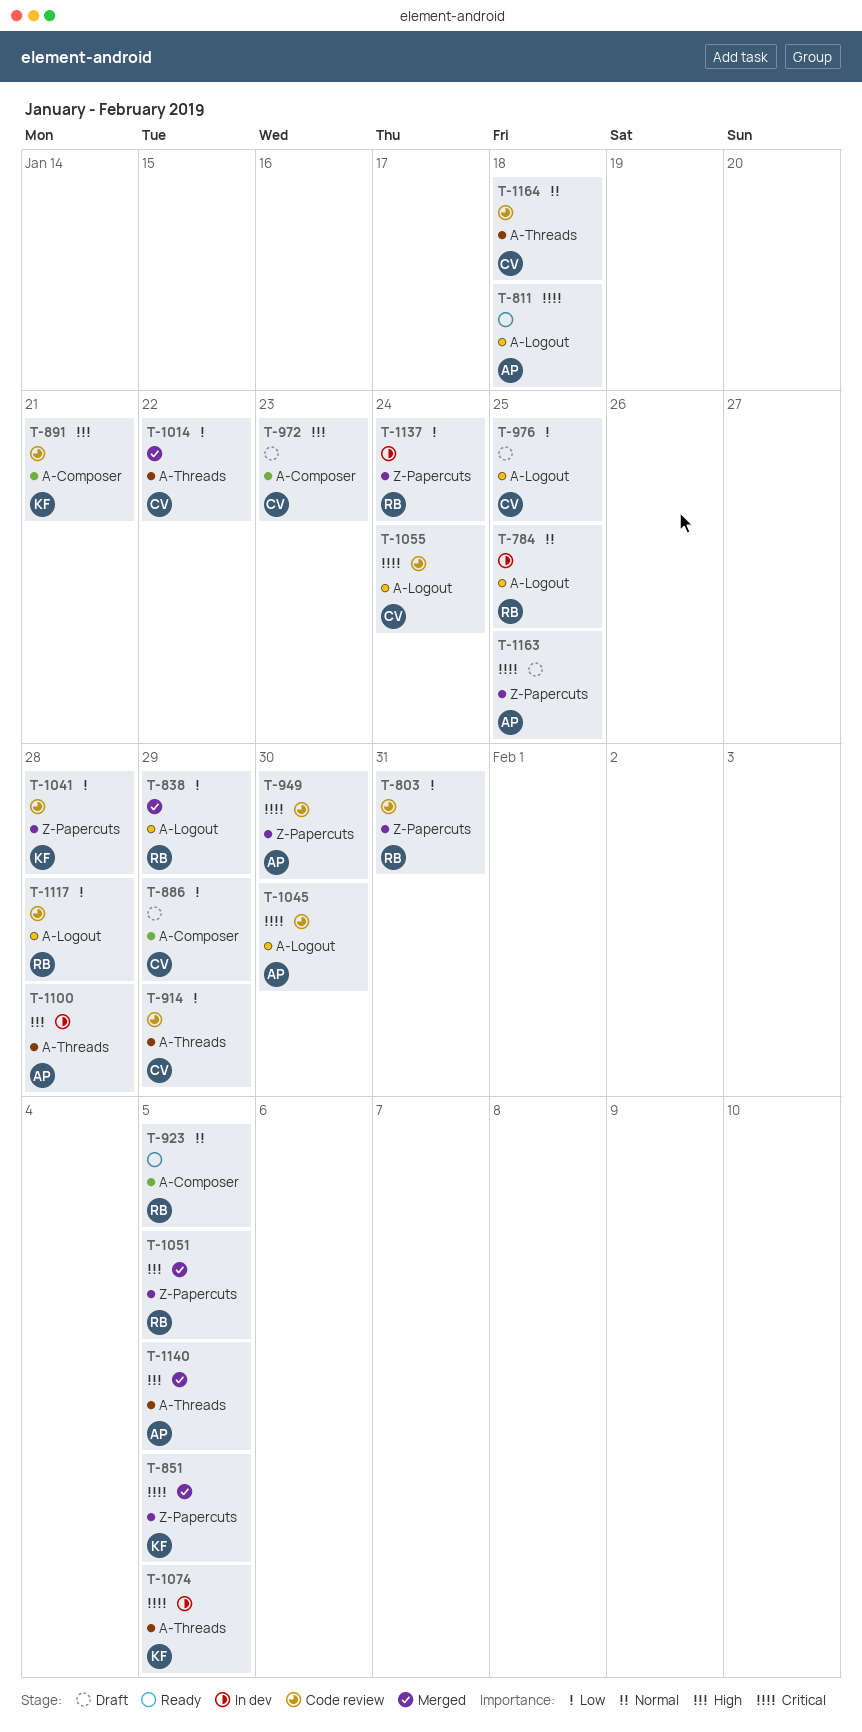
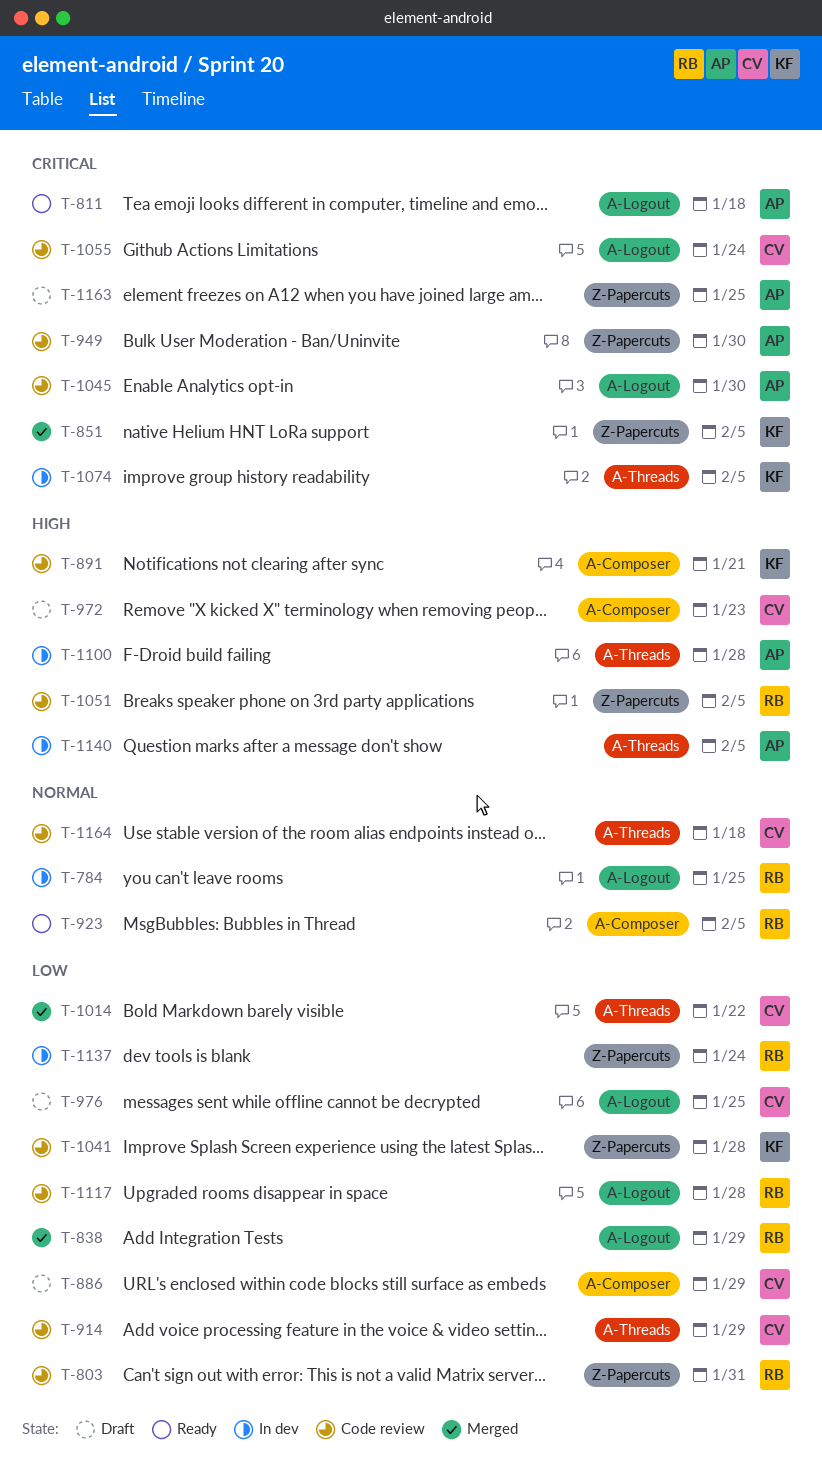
T-1051, status: Merged -> Code review
T-1140, status: Merged -> In dev

